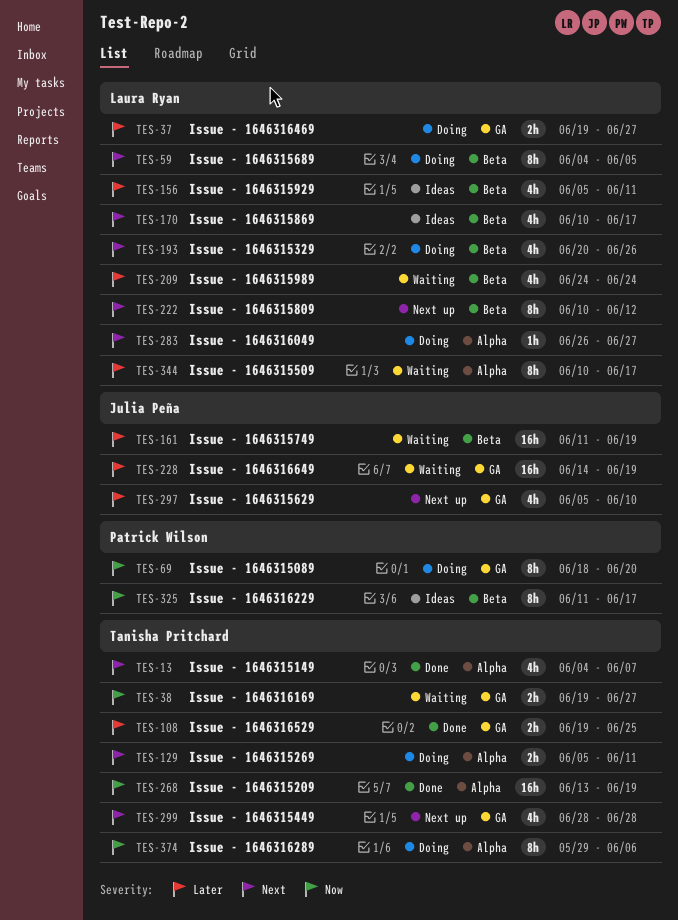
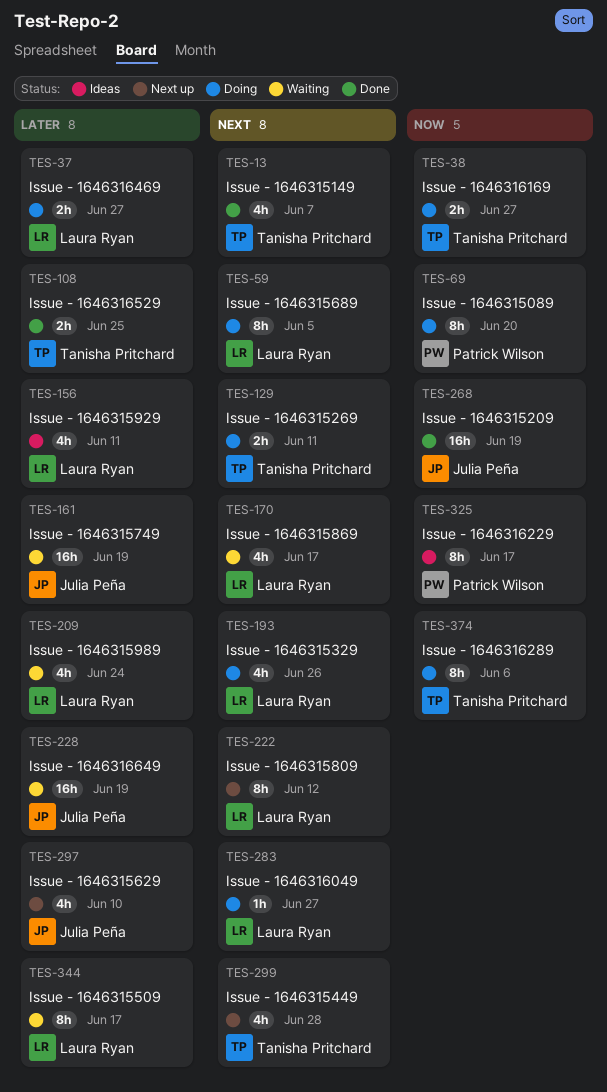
TES-38, status: Waiting -> Doing
TES-170, status: Ideas -> Waiting
TES-268, owner: Tanisha Pritchard -> Julia Peña

